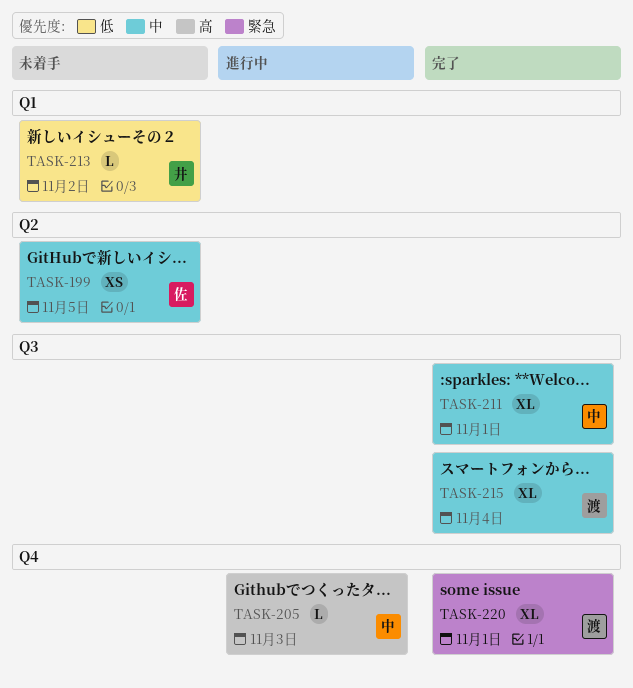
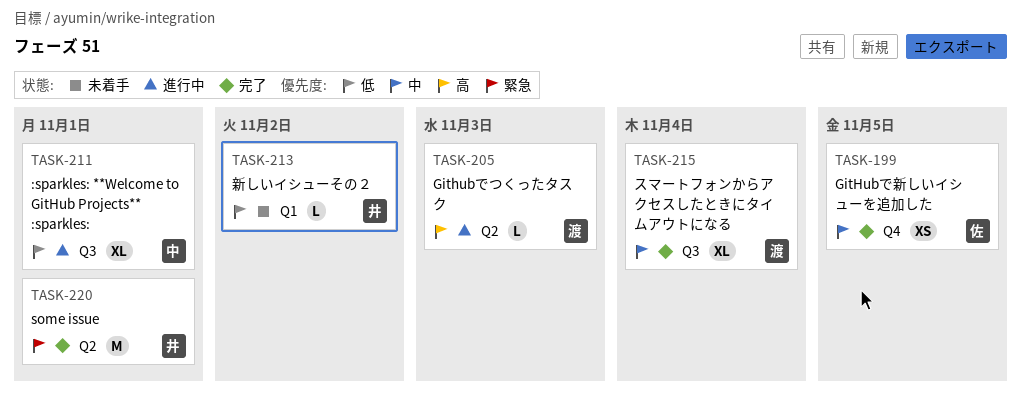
TASK-199, status: 未着手 -> 完了
TASK-199, label: Q2 -> Q4
TASK-205, owner: 中 -> 渡
TASK-205, label: Q4 -> Q2
TASK-211, status: 完了 -> 進行中
TASK-211, priority: 中 -> 低
TASK-220, owner: 渡 -> 井
TASK-220, label: Q4 -> Q2
TASK-220, estimate: XL -> M

